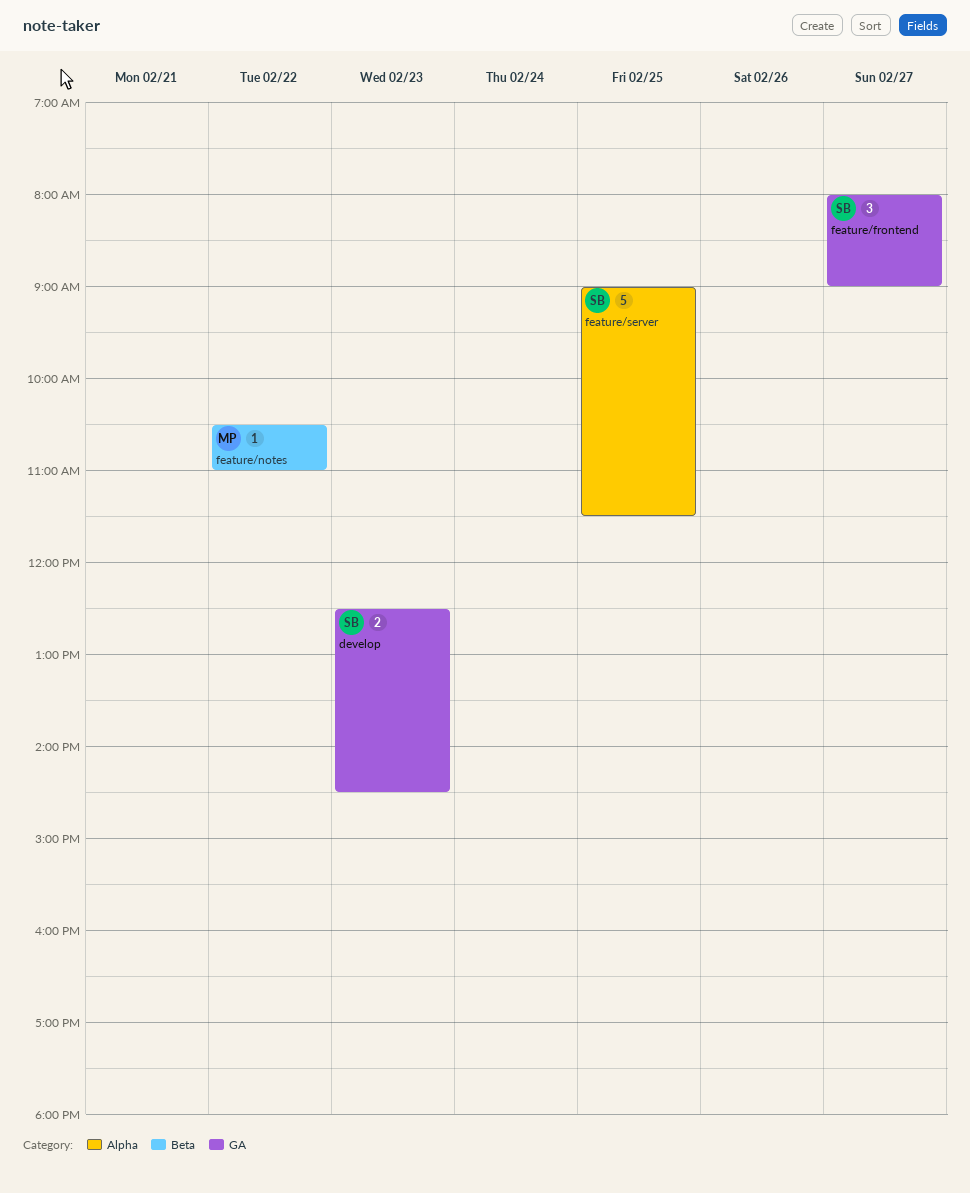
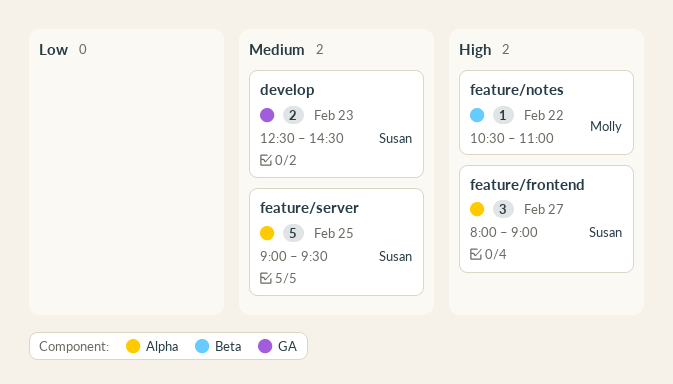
feature/frontend, label: GA -> Alpha
feature/server, ends: 11:30 -> 09:30

